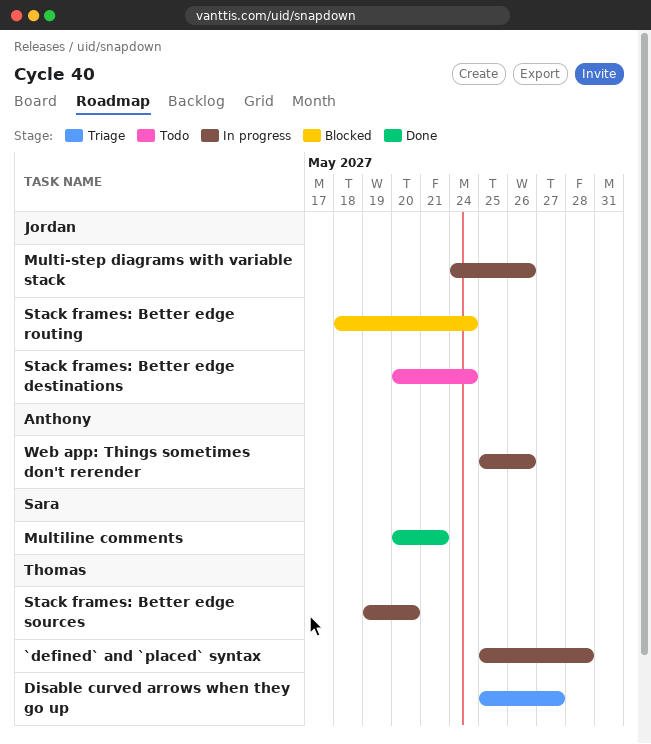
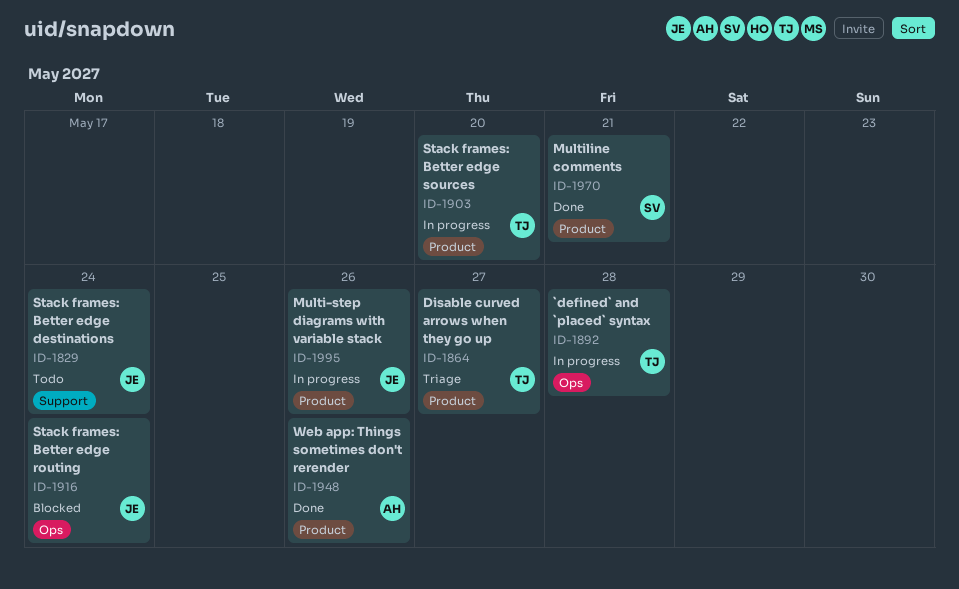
Web app: Things sometimes don't rerender, status: In progress -> Done

